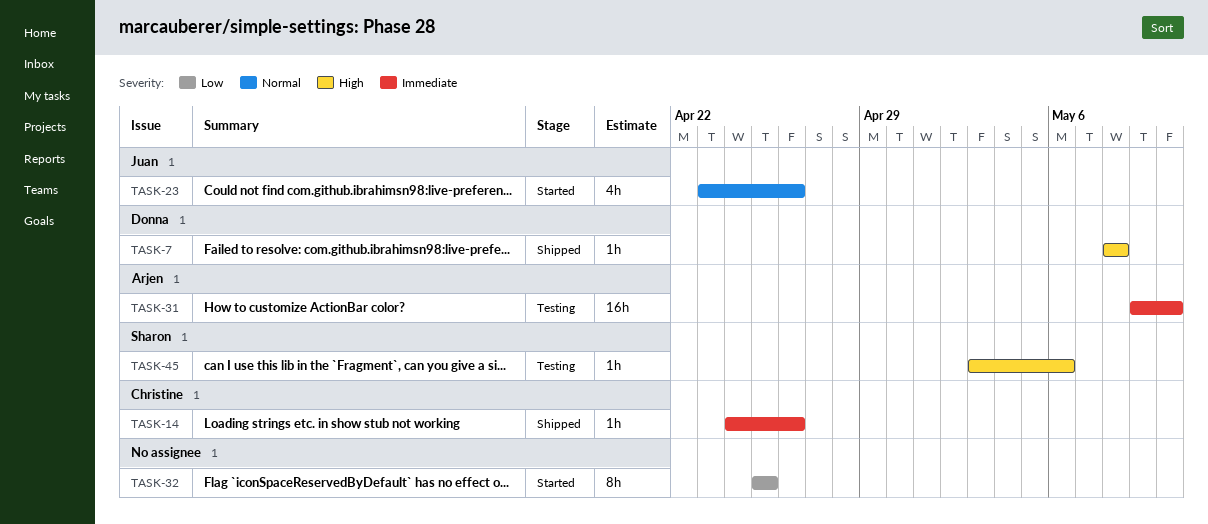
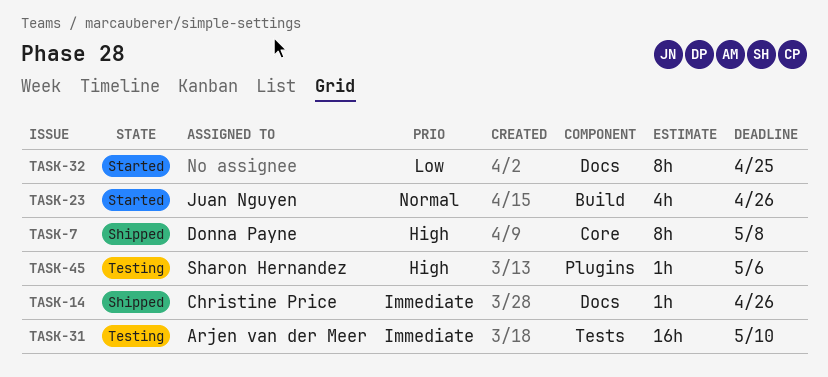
TASK-7, estimate: 1h -> 8h

